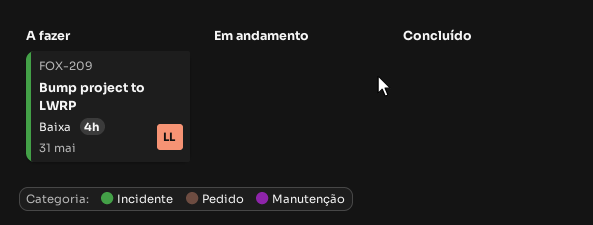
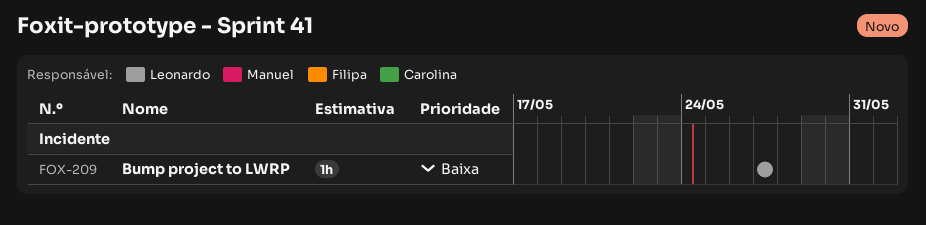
FOX-209, estimate: 4h -> 1h
FOX-209, due: May 31 -> May 27

